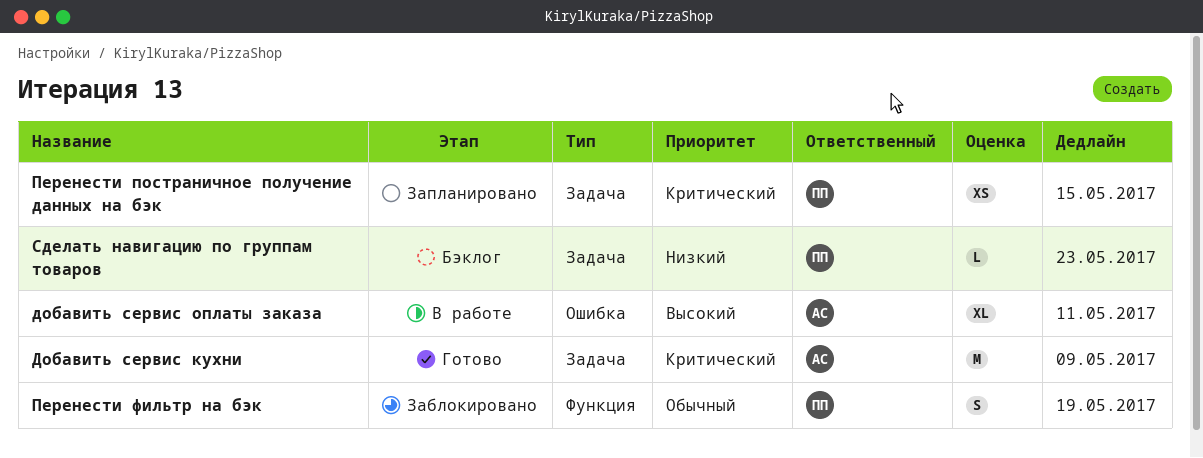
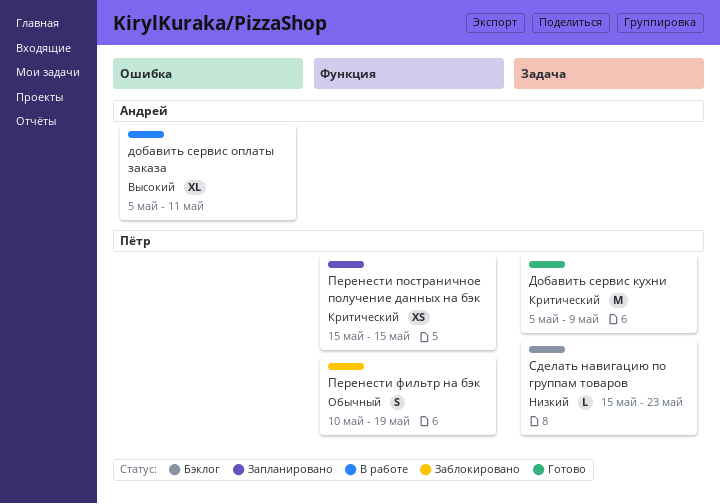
Добавить сервис кухни, owner: Андрей -> Пётр
Перенести постраничное получение данных на бэк, label: Задача -> Функция

